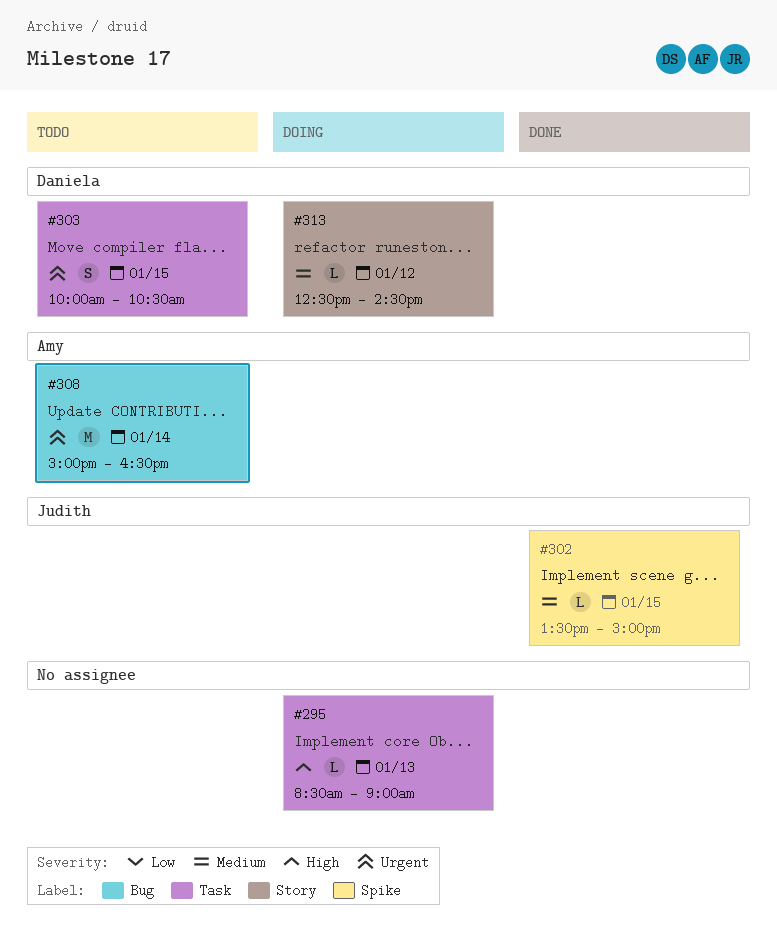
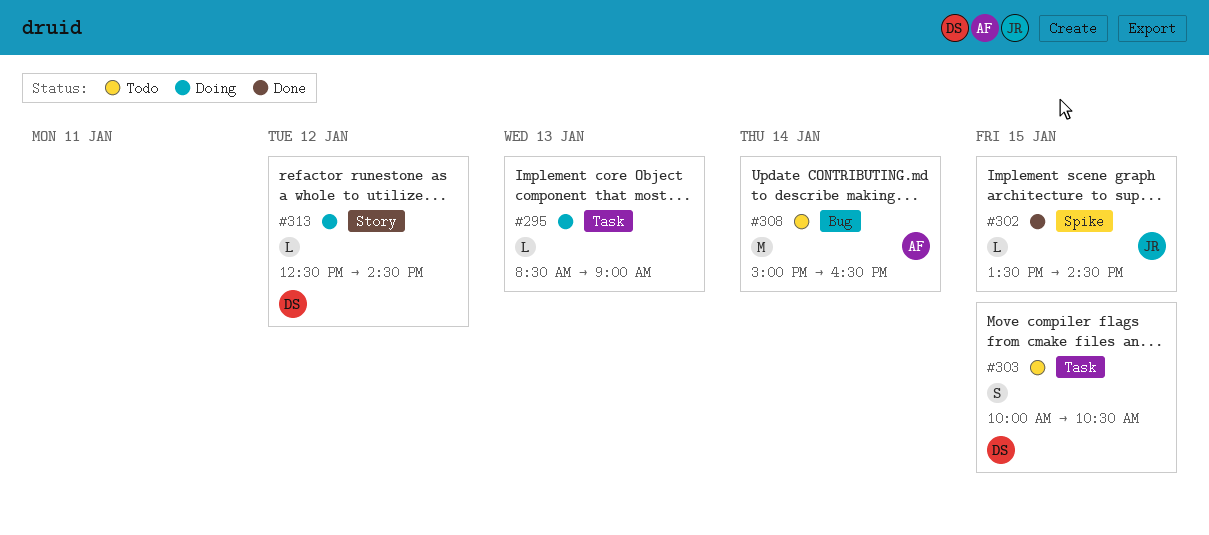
#302, ends: 15:00 -> 14:30

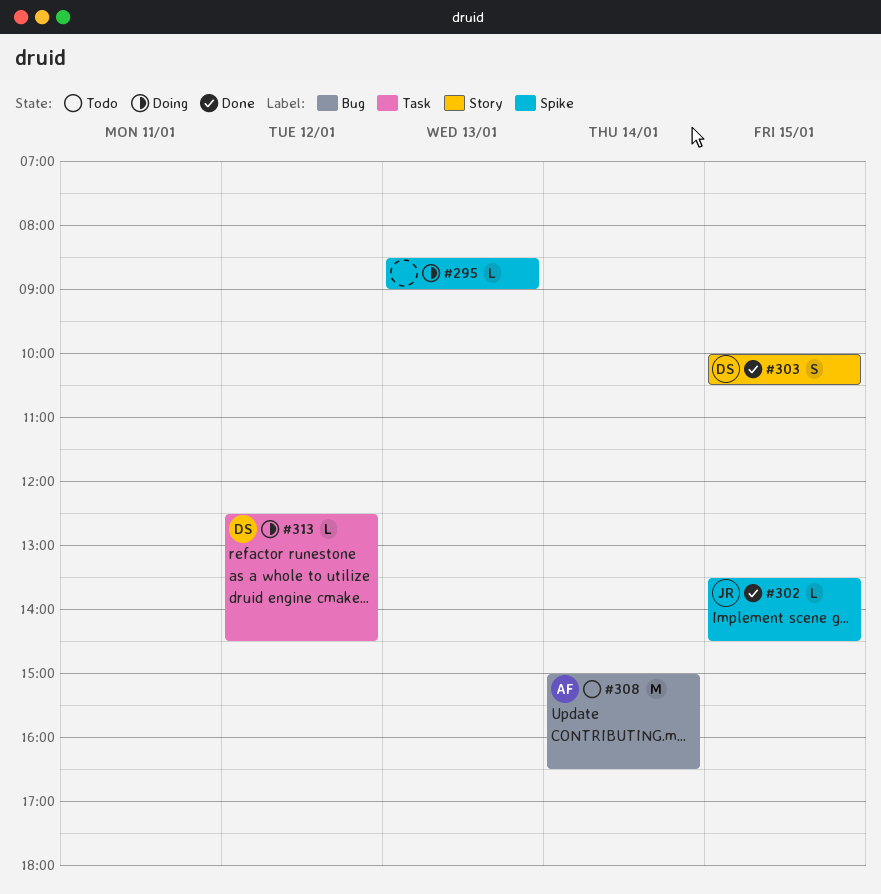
#295, label: Task -> Spike
#303, status: Todo -> Done
#303, label: Task -> Story
#313, label: Story -> Task

